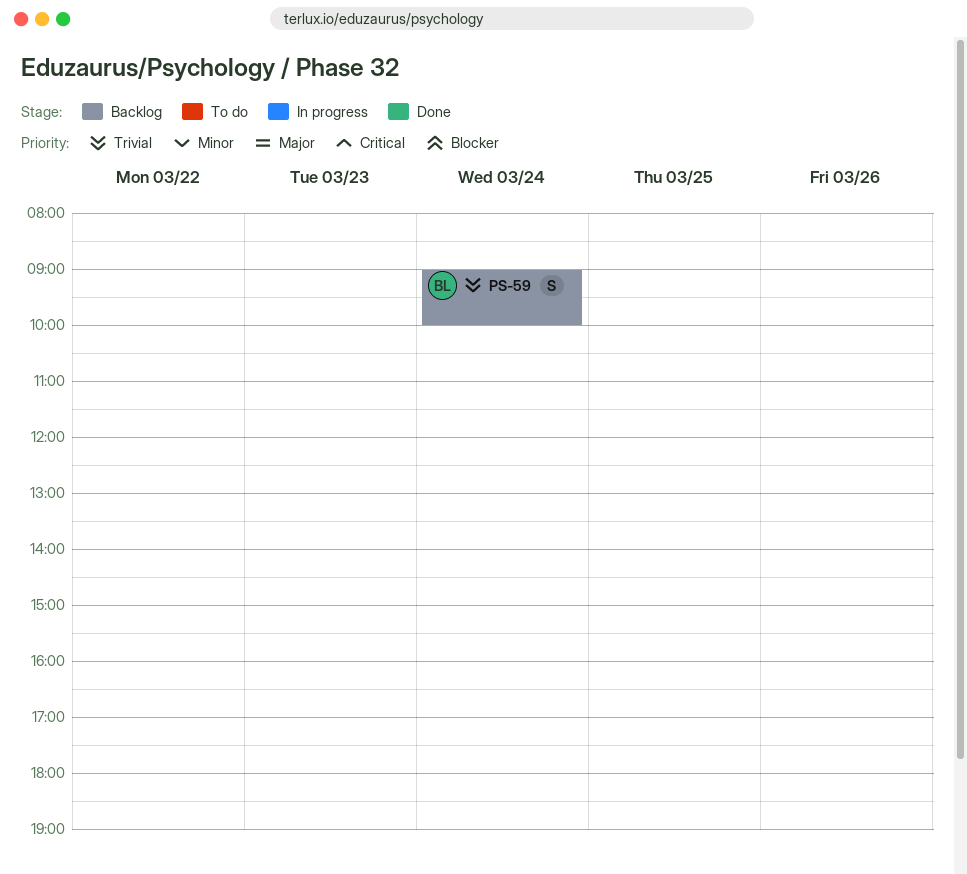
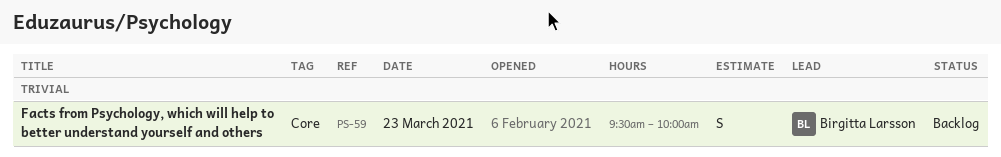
PS-59, day: Mar 24 -> Mar 23
PS-59, begins: 09:00 -> 09:30

